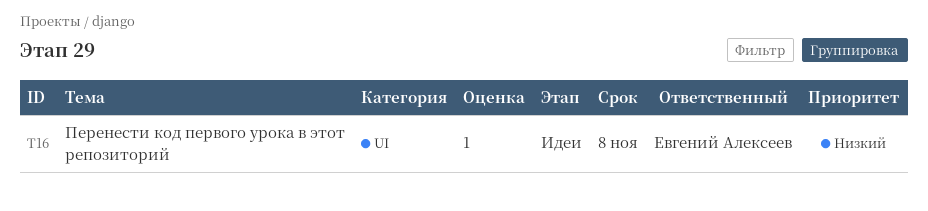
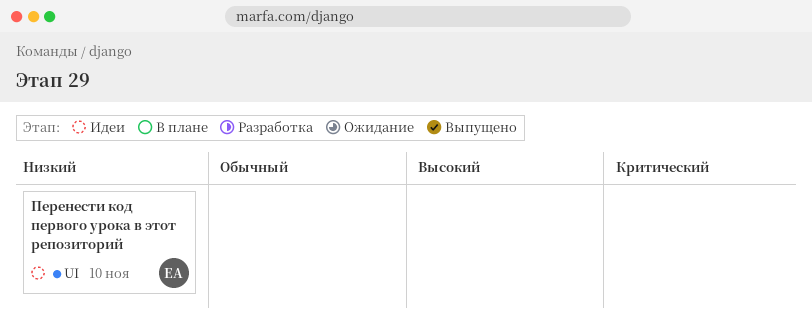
Перенести код первого урока в этот репозиторий, due: Nov 8 -> Nov 10

